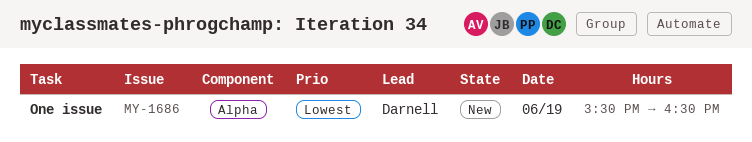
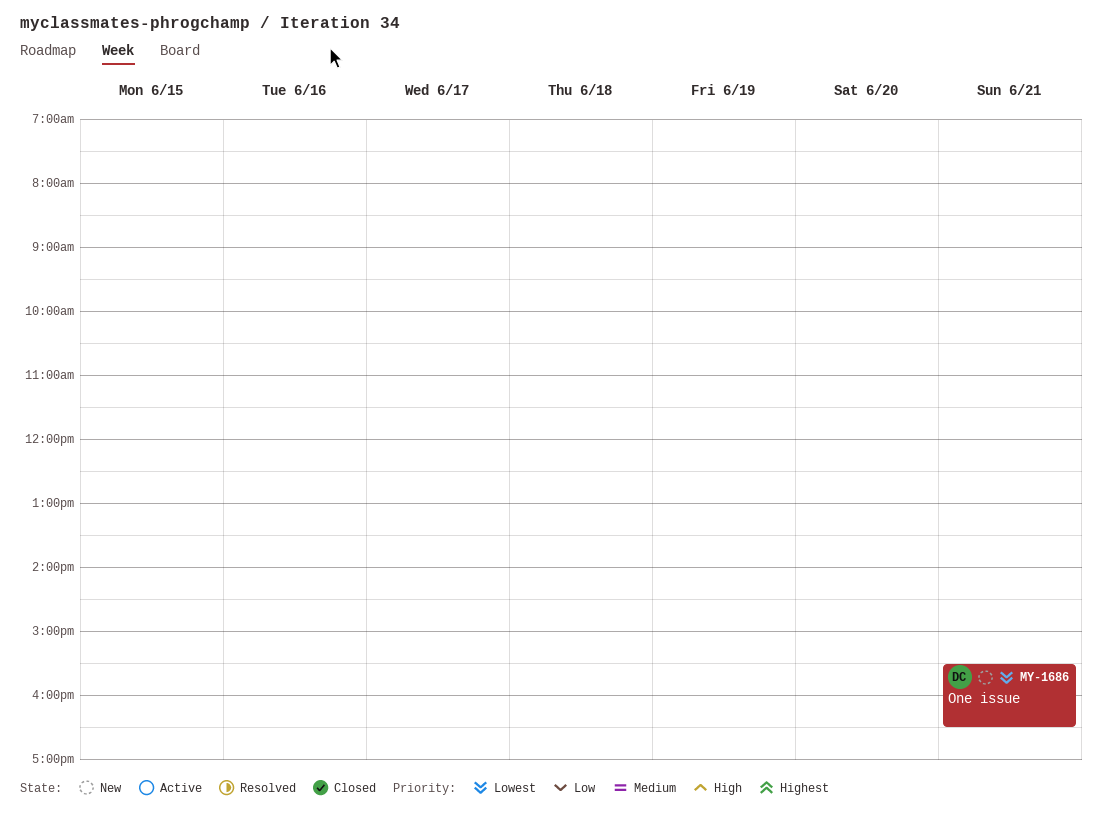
MY-1686, day: Jun 19 -> Jun 21

